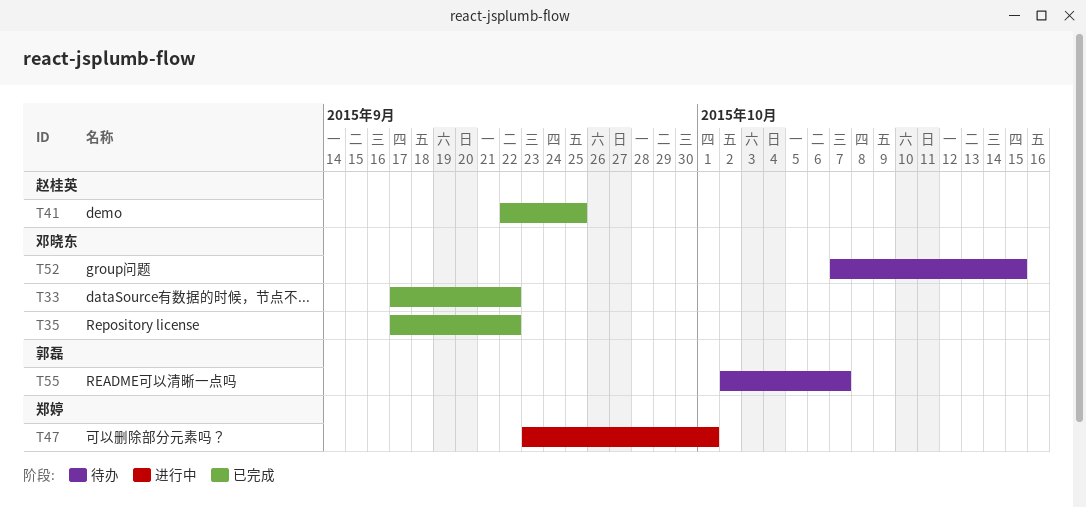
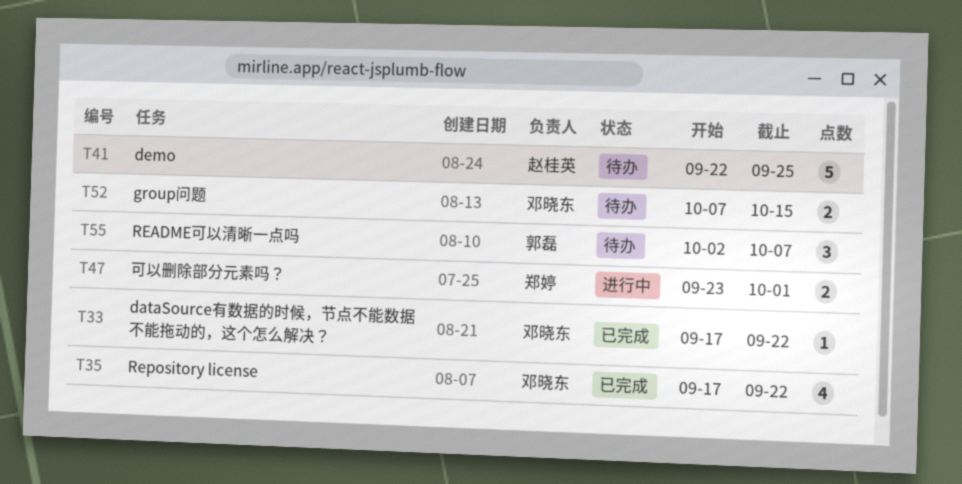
T41, status: 已完成 -> 待办

